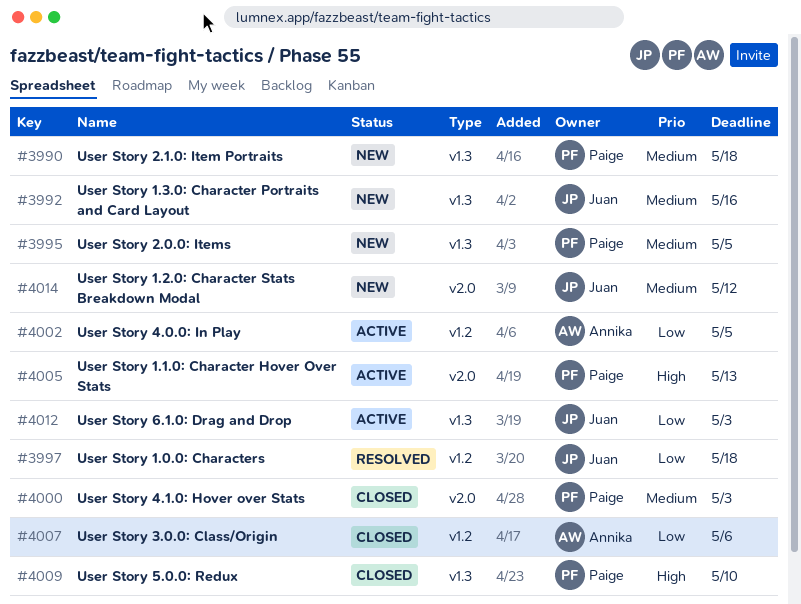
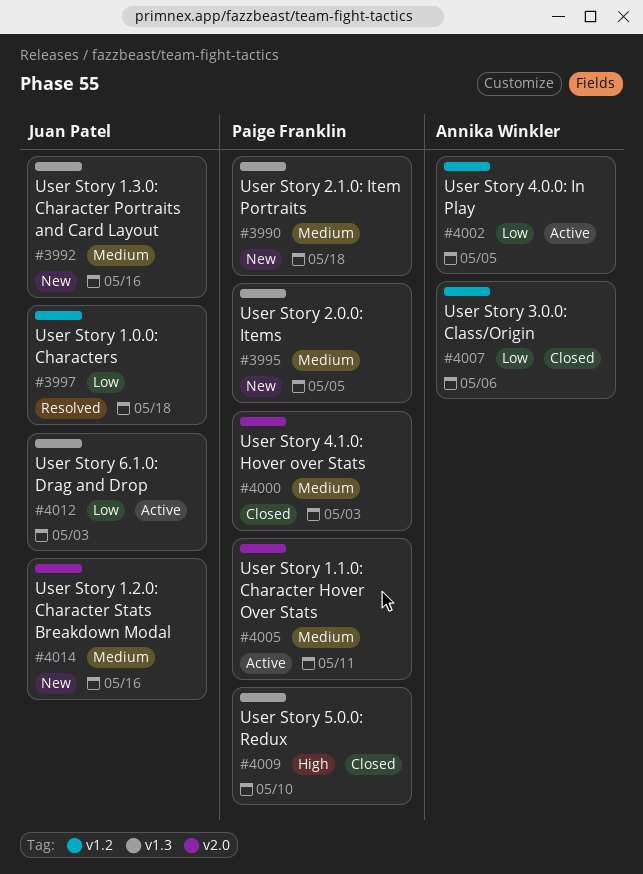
#4005, priority: High -> Medium
#4005, due: May 13 -> May 11
#4014, due: May 12 -> May 16

